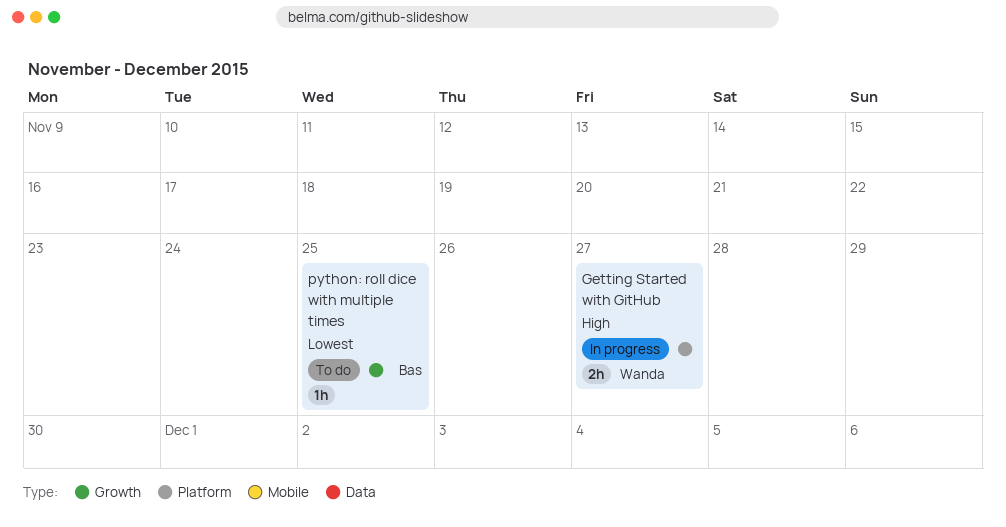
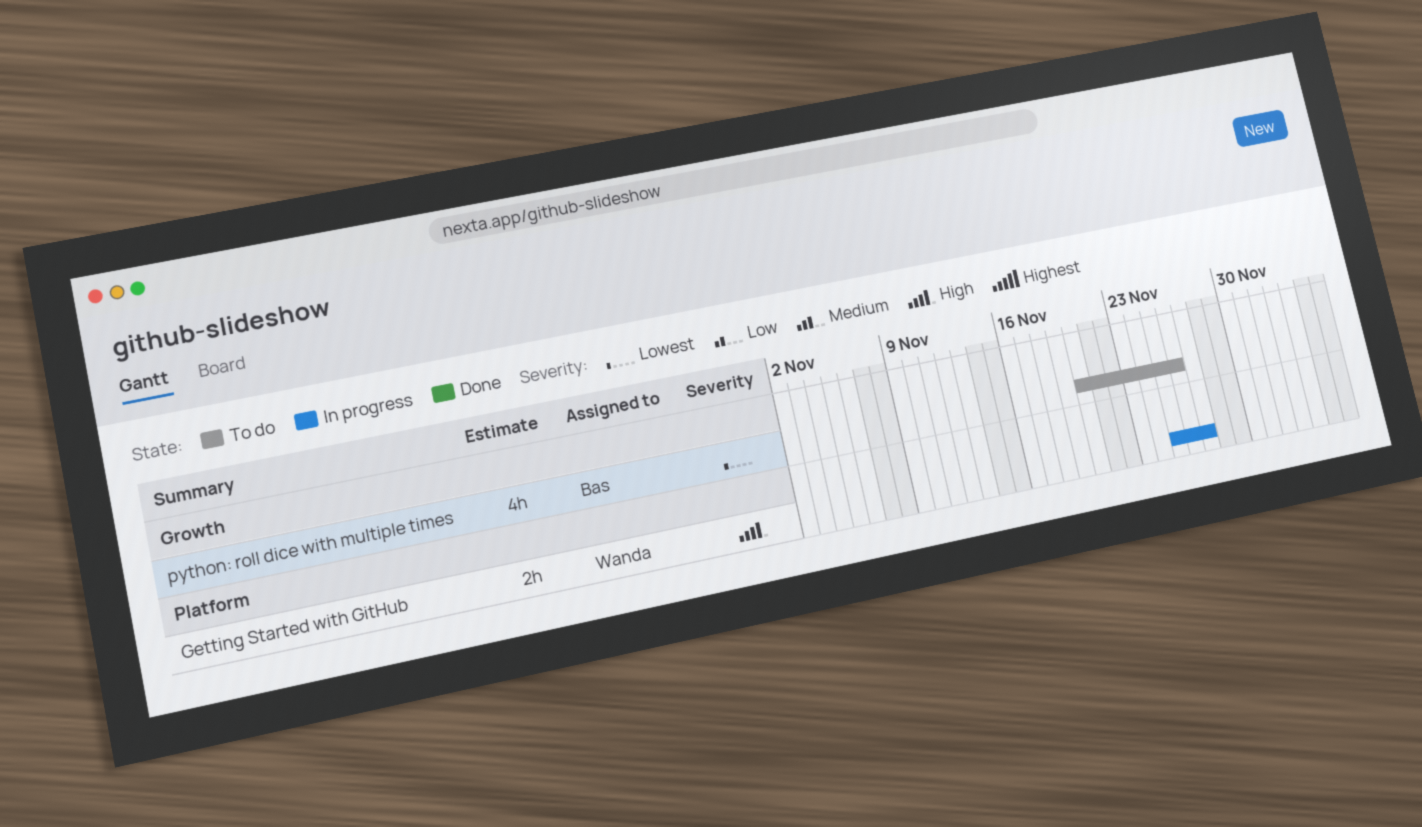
python: roll dice with multiple times, estimate: 1h -> 4h
python: roll dice with multiple times, due: Nov 25 -> Nov 26

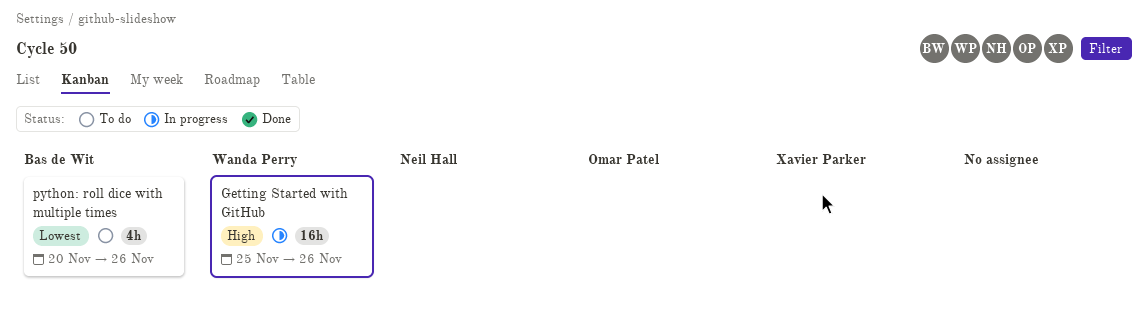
Getting Started with GitHub, estimate: 2h -> 16h
Getting Started with GitHub, due: Nov 27 -> Nov 26

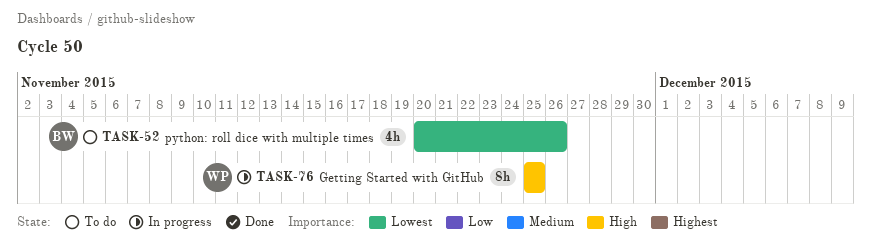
Getting Started with GitHub, estimate: 16h -> 8h
Getting Started with GitHub, due: Nov 26 -> Nov 25

